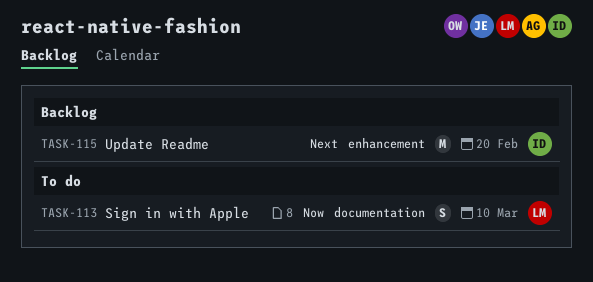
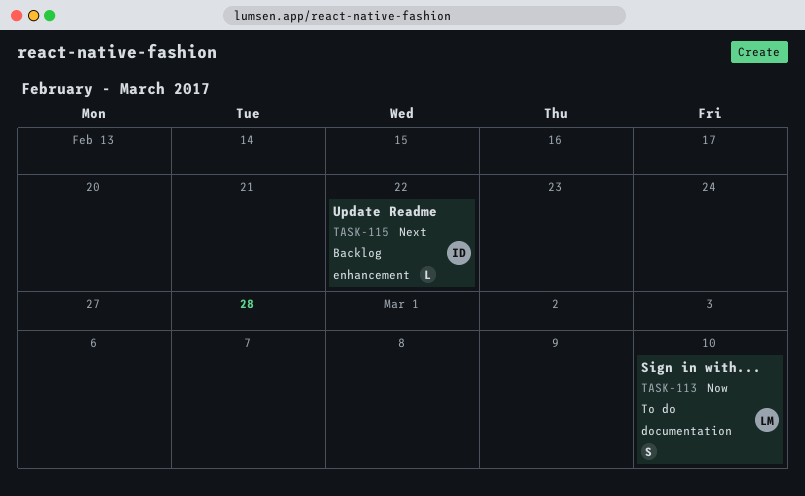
TASK-115, estimate: M -> L
TASK-115, due: Feb 20 -> Feb 22

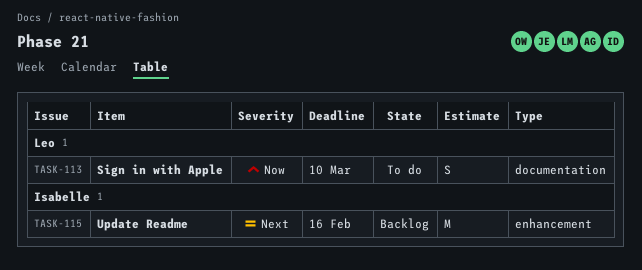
TASK-115, estimate: L -> M
TASK-115, due: Feb 22 -> Feb 16

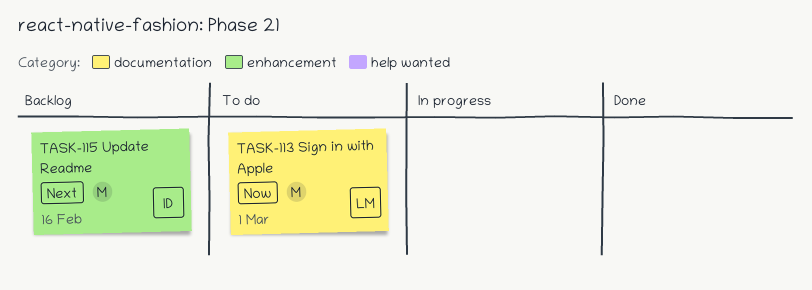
TASK-113, estimate: S -> M
TASK-113, due: Mar 10 -> Mar 1

